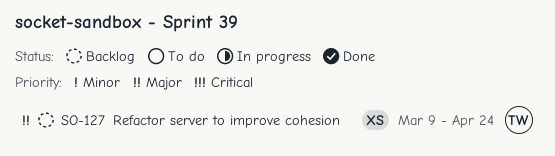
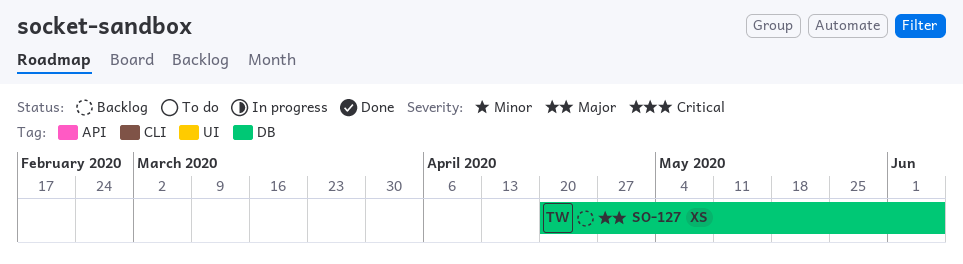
SO-127, start: Mar 9 -> Apr 20
SO-127, due: Apr 24 -> Jun 5

